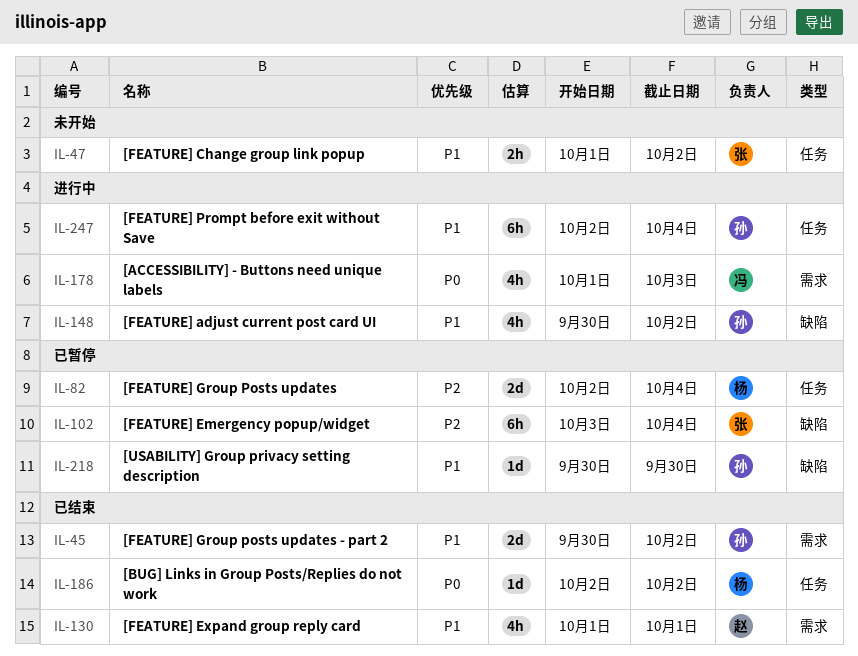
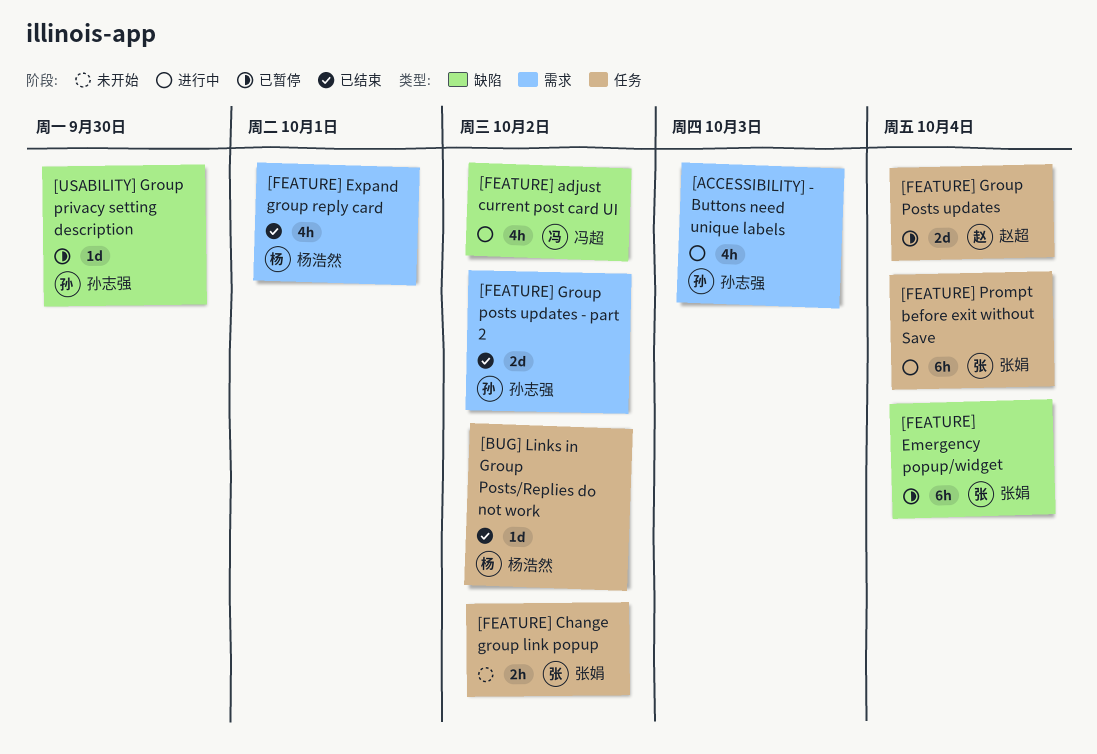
[ACCESSIBILITY] - Buttons need unique labels, owner: 冯超 -> 孙志强
[FEATURE] adjust current post card UI, owner: 孙志强 -> 冯超
[FEATURE] Expand group reply card, owner: 赵超 -> 杨浩然
[FEATURE] Group Posts updates, owner: 杨浩然 -> 赵超
[FEATURE] Prompt before exit without Save, owner: 孙志强 -> 张娟

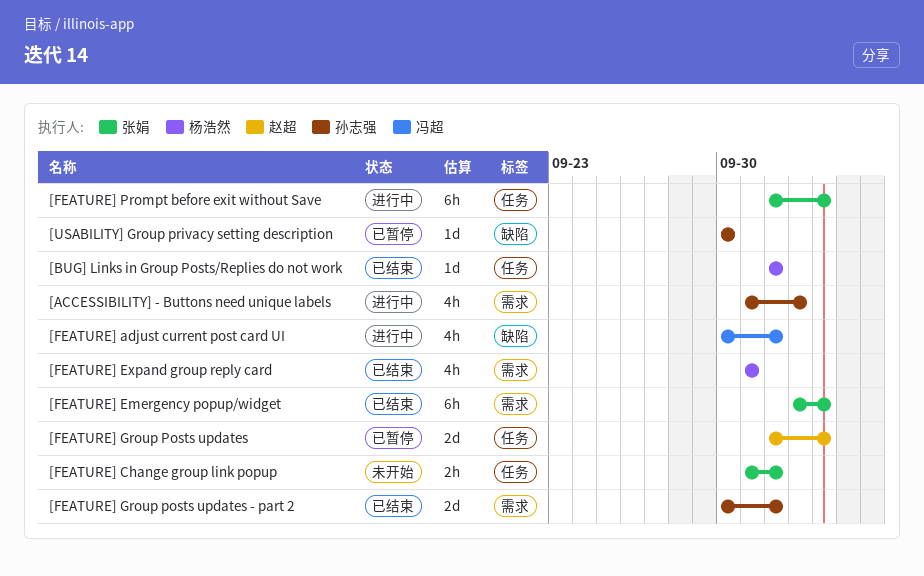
[FEATURE] Emergency popup/widget, status: 已暂停 -> 已结束
[FEATURE] Emergency popup/widget, label: 缺陷 -> 需求

